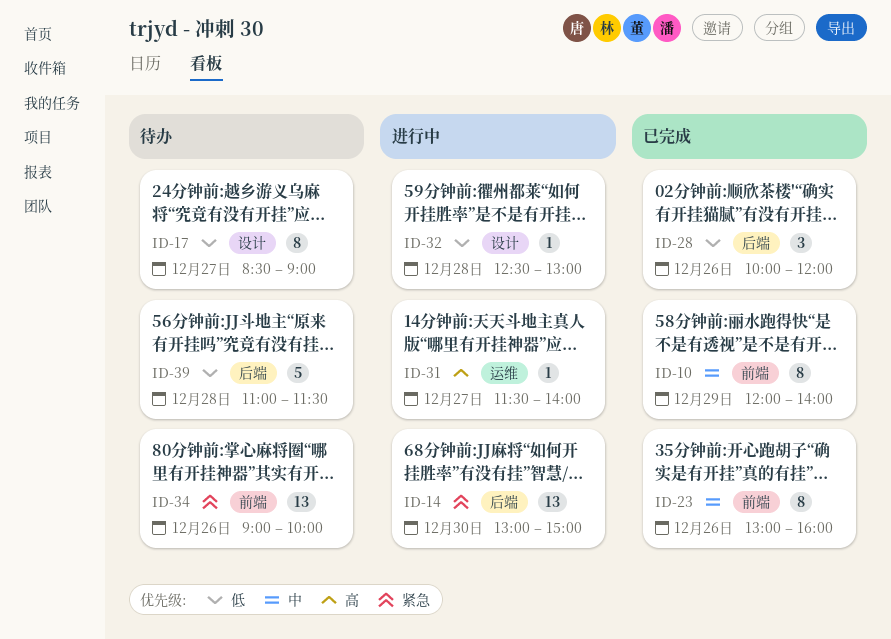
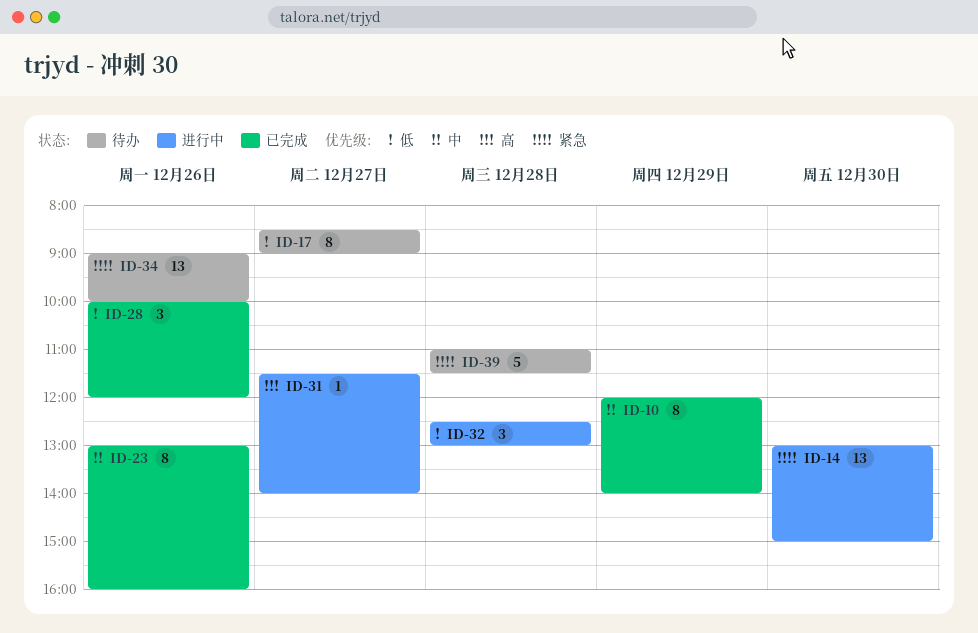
ID-32, estimate: 1 -> 3
ID-39, priority: 低 -> 紧急

